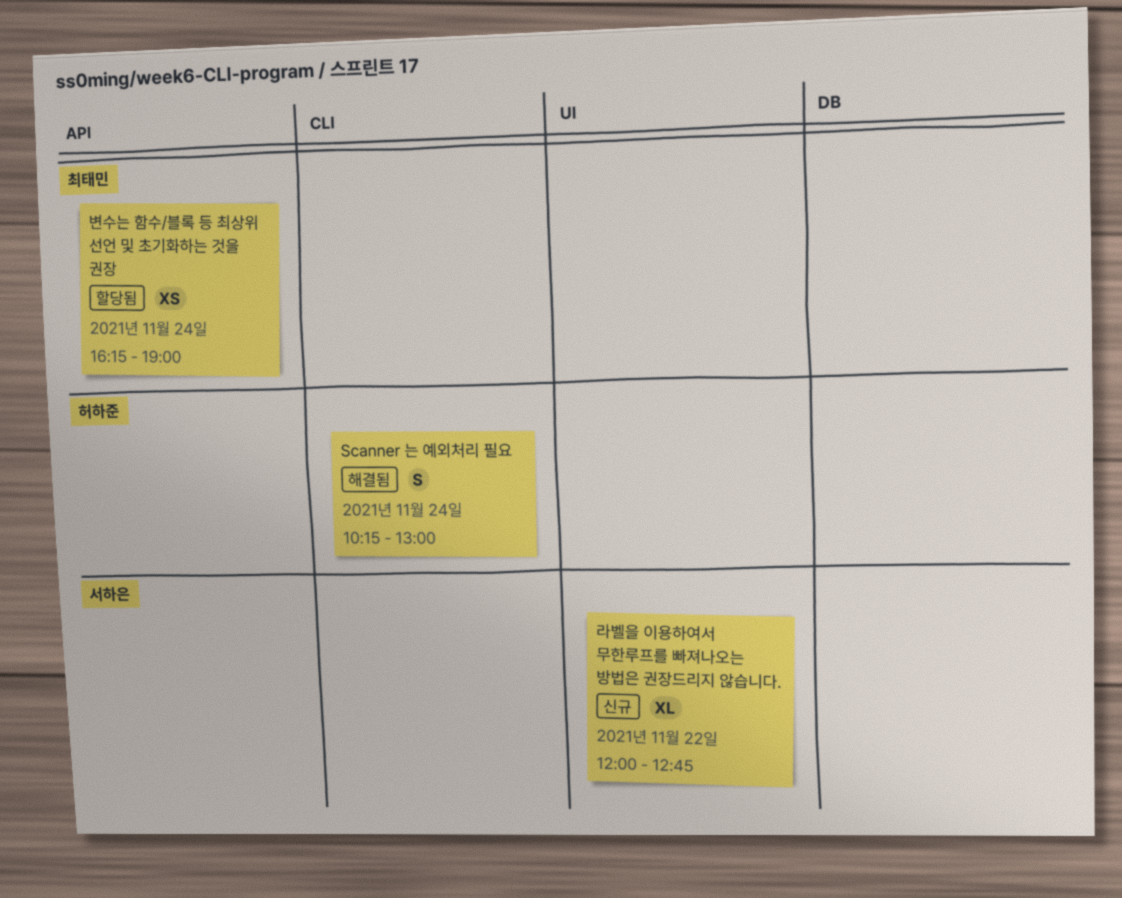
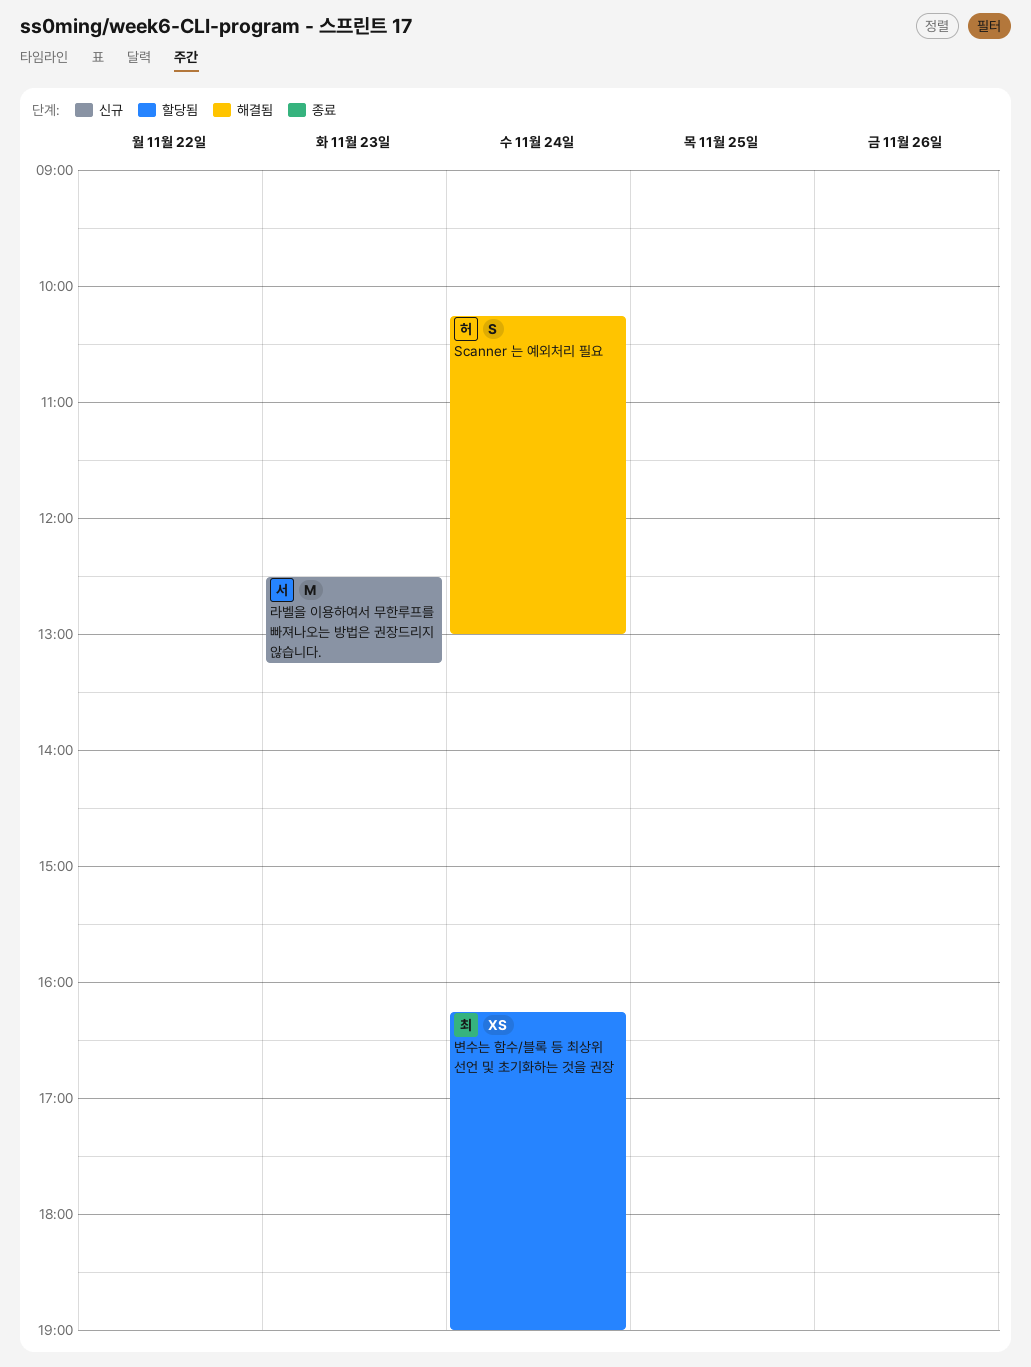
라벨을 이용하여서 무한루프를 빠져나오는 방법은 권장드리지 않습니다., estimate: XL -> M
라벨을 이용하여서 무한루프를 빠져나오는 방법은 권장드리지 않습니다., day: Nov 22 -> Nov 23
라벨을 이용하여서 무한루프를 빠져나오는 방법은 권장드리지 않습니다., begins: 12:00 -> 12:30
라벨을 이용하여서 무한루프를 빠져나오는 방법은 권장드리지 않습니다., ends: 12:45 -> 13:15

